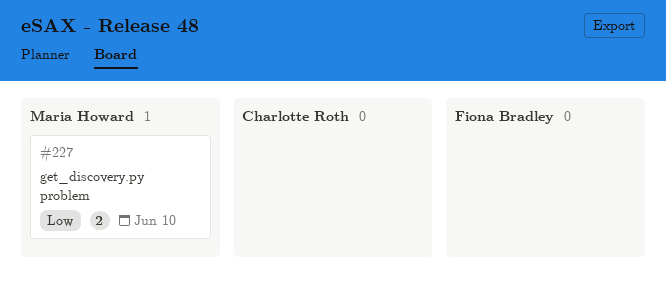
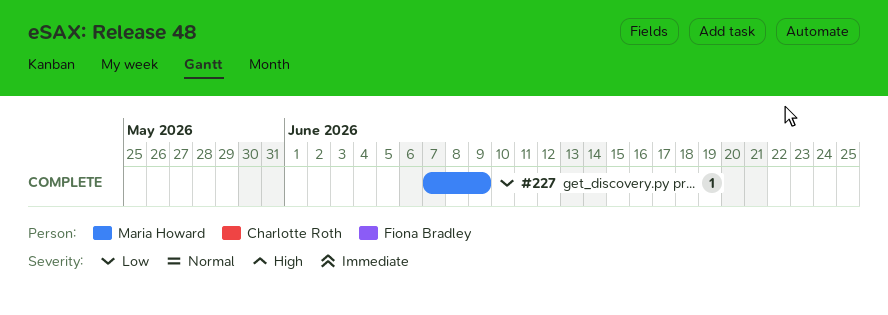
#227, estimate: 2 -> 1
#227, due: Jun 10 -> Jun 9

